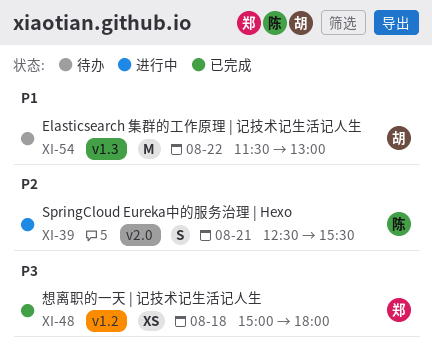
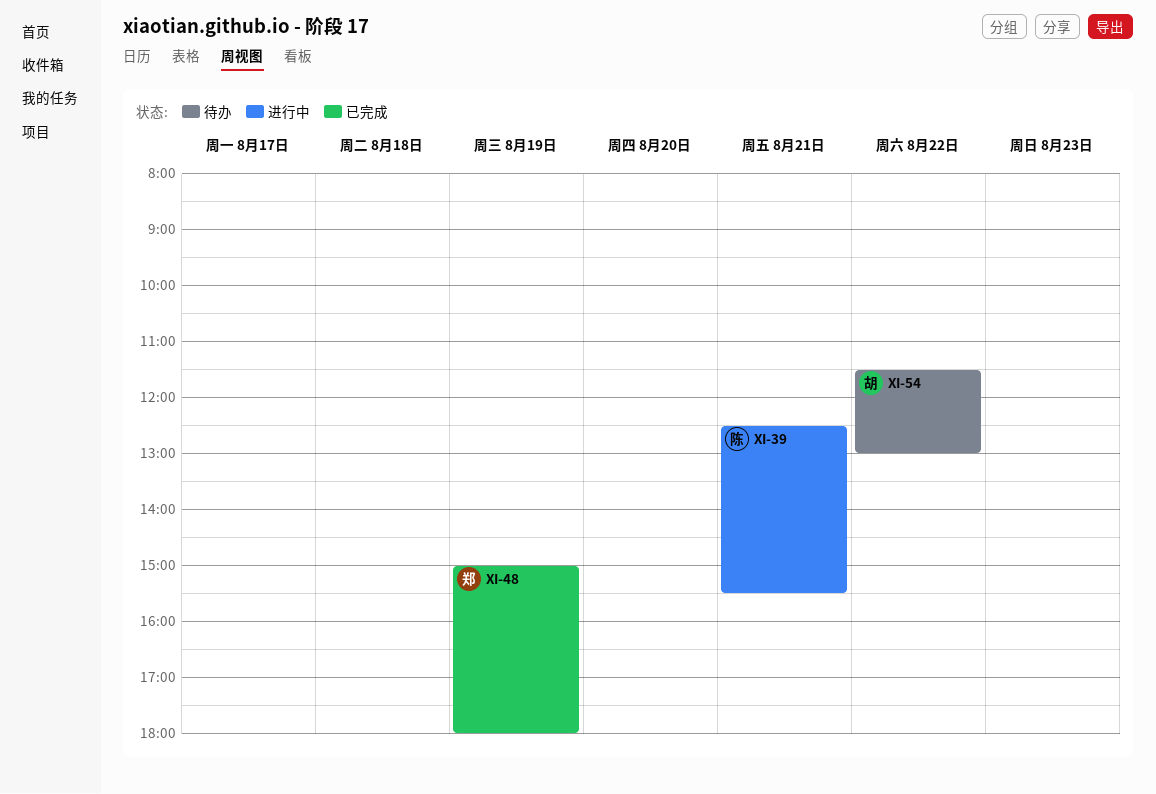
XI-48, day: Aug 18 -> Aug 19

